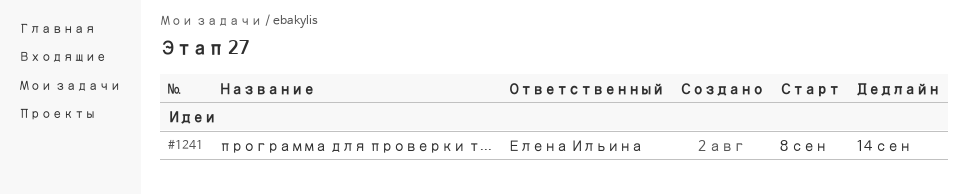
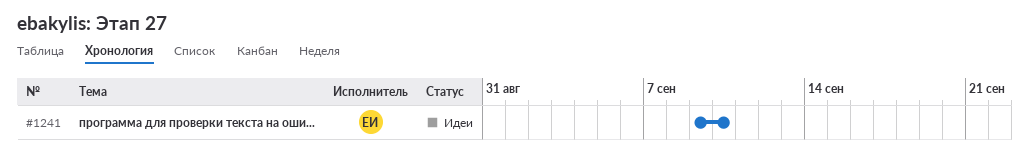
#1241, start: Sep 8 -> Sep 9
#1241, due: Sep 14 -> Sep 10

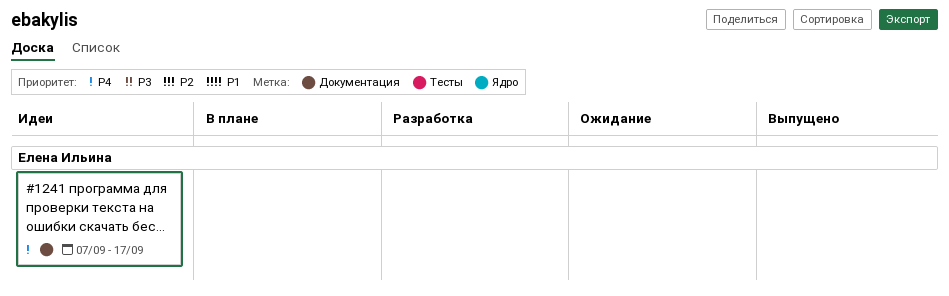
#1241, start: Sep 9 -> Sep 7
#1241, due: Sep 10 -> Sep 17

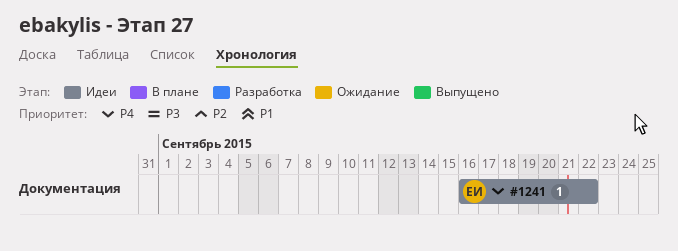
#1241, start: Sep 7 -> Sep 16
#1241, due: Sep 17 -> Sep 22

